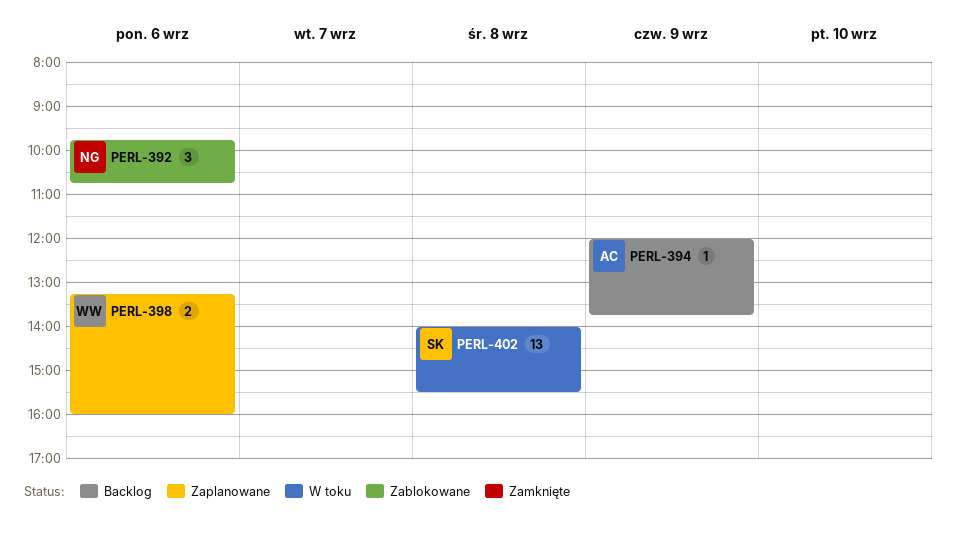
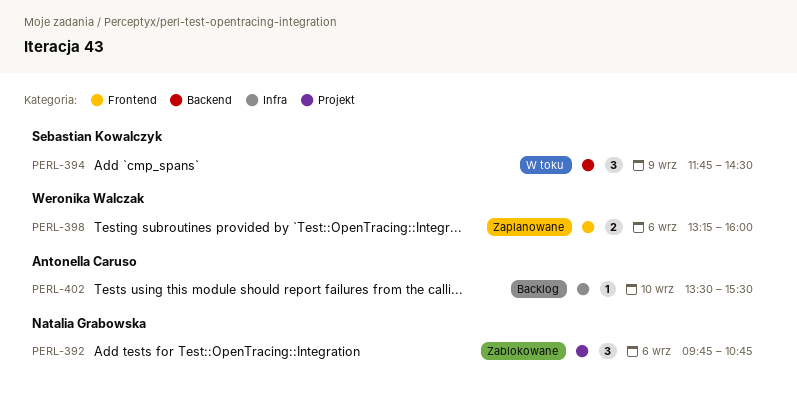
PERL-394, status: Backlog -> W toku
PERL-394, owner: Antonella Caruso -> Sebastian Kowalczyk
PERL-394, estimate: 1 -> 3
PERL-394, begins: 12:00 -> 11:45
PERL-394, ends: 13:45 -> 14:30
PERL-402, status: W toku -> Backlog
PERL-402, owner: Sebastian Kowalczyk -> Antonella Caruso
PERL-402, estimate: 13 -> 1
PERL-402, day: Sep 8 -> Sep 10
PERL-402, begins: 14:00 -> 13:30

